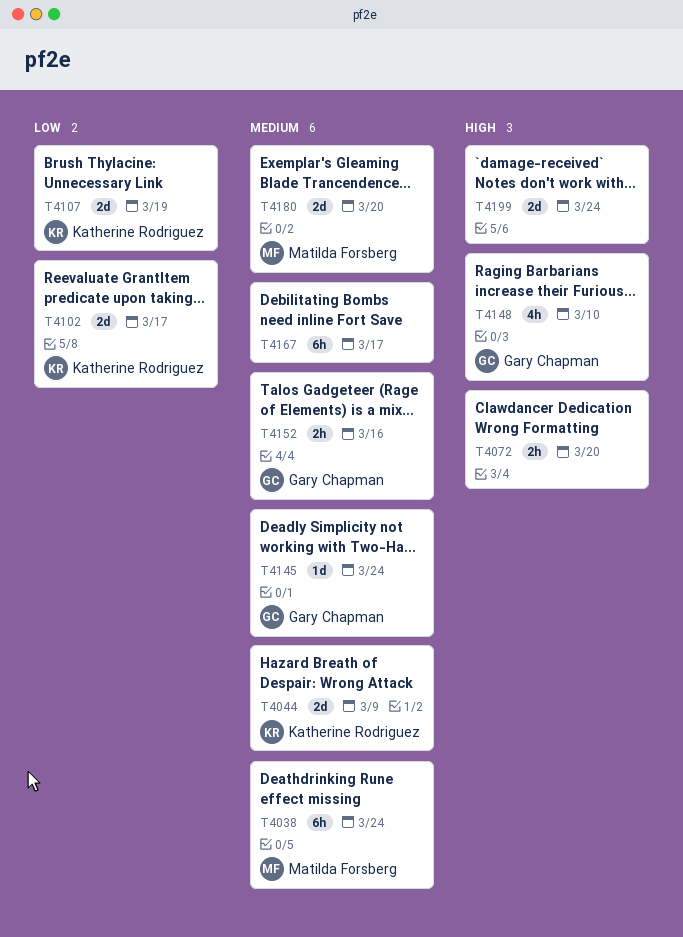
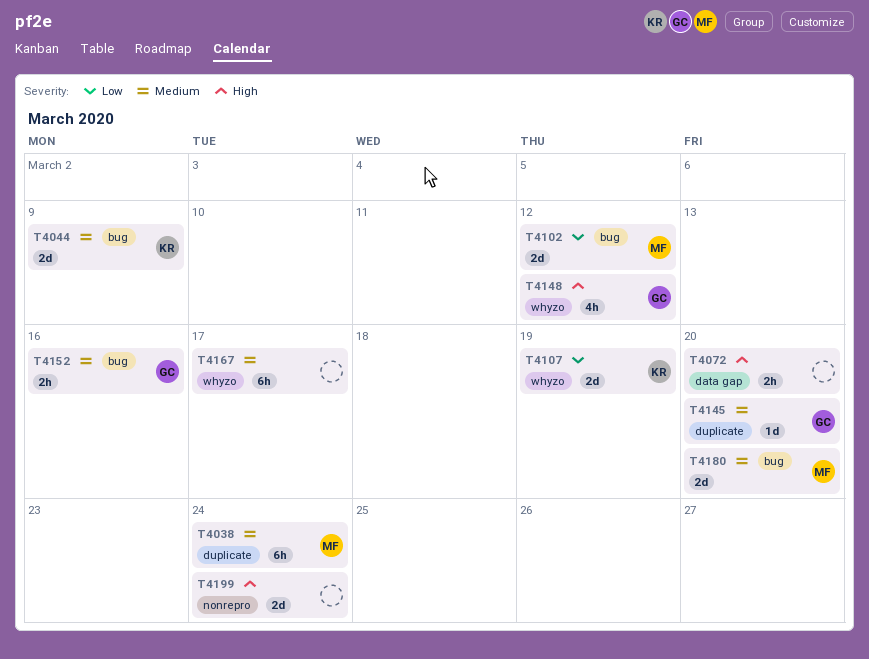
T4102, owner: Katherine Rodriguez -> Matilda Forsberg
T4102, due: Mar 17 -> Mar 12
T4145, due: Mar 24 -> Mar 20
T4148, due: Mar 10 -> Mar 12

